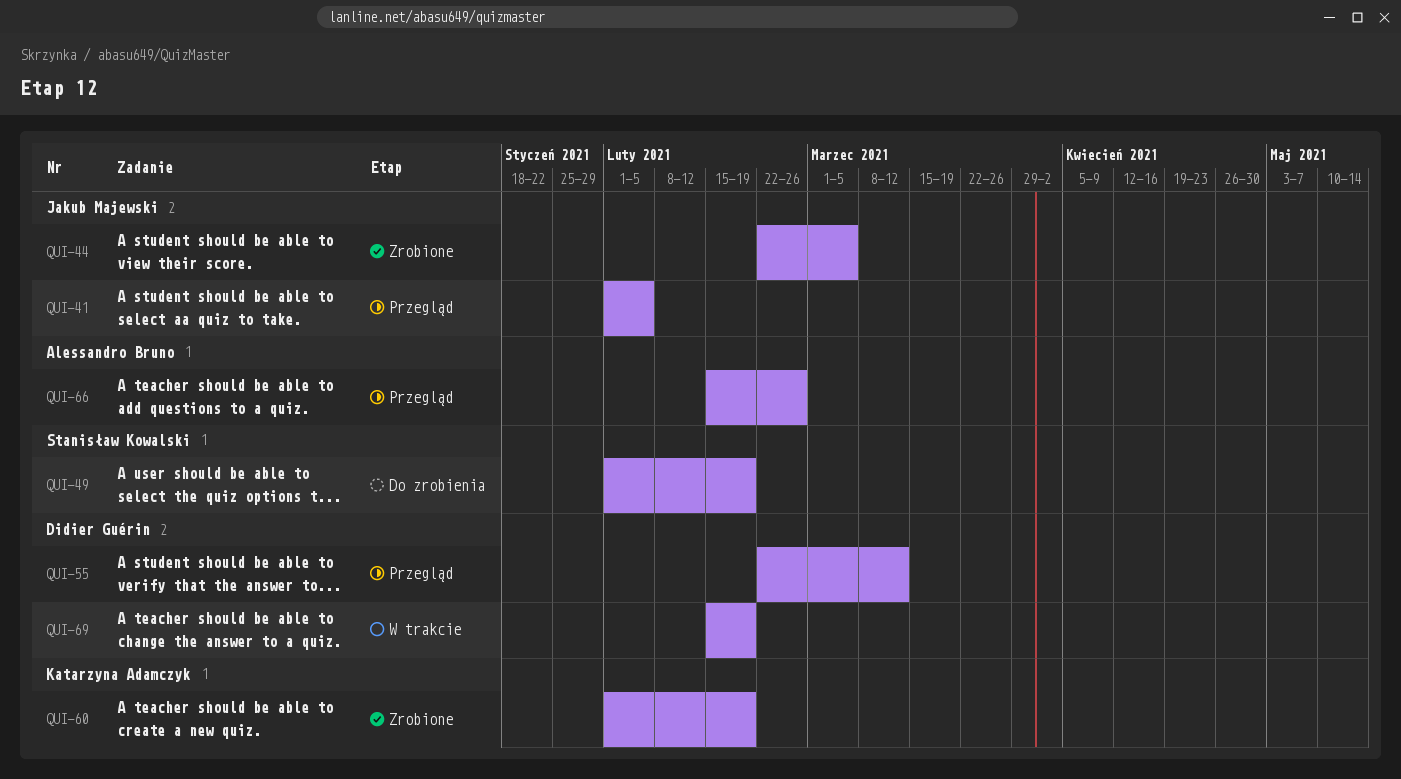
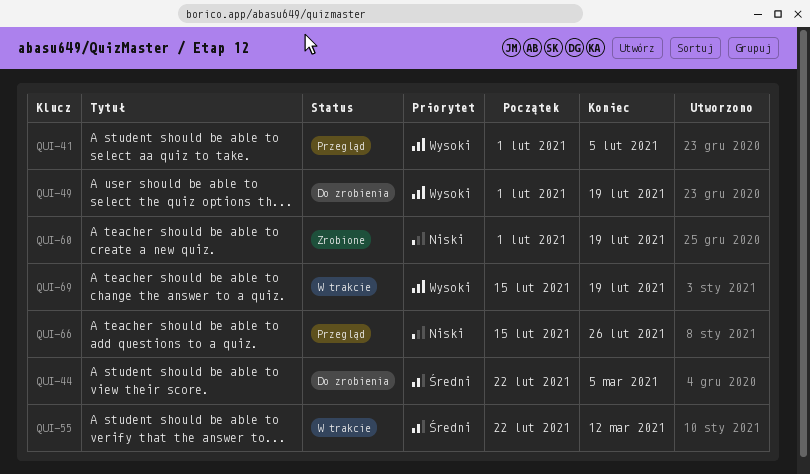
QUI-44, status: Zrobione -> Do zrobienia
QUI-55, status: Przegląd -> W trakcie

